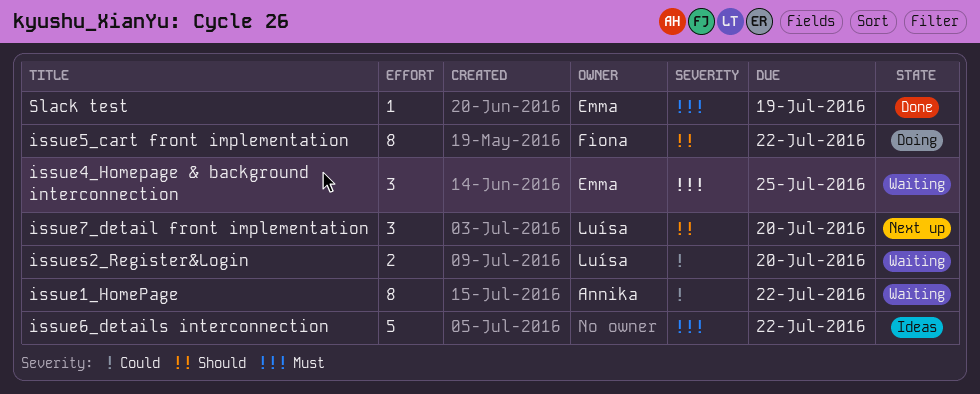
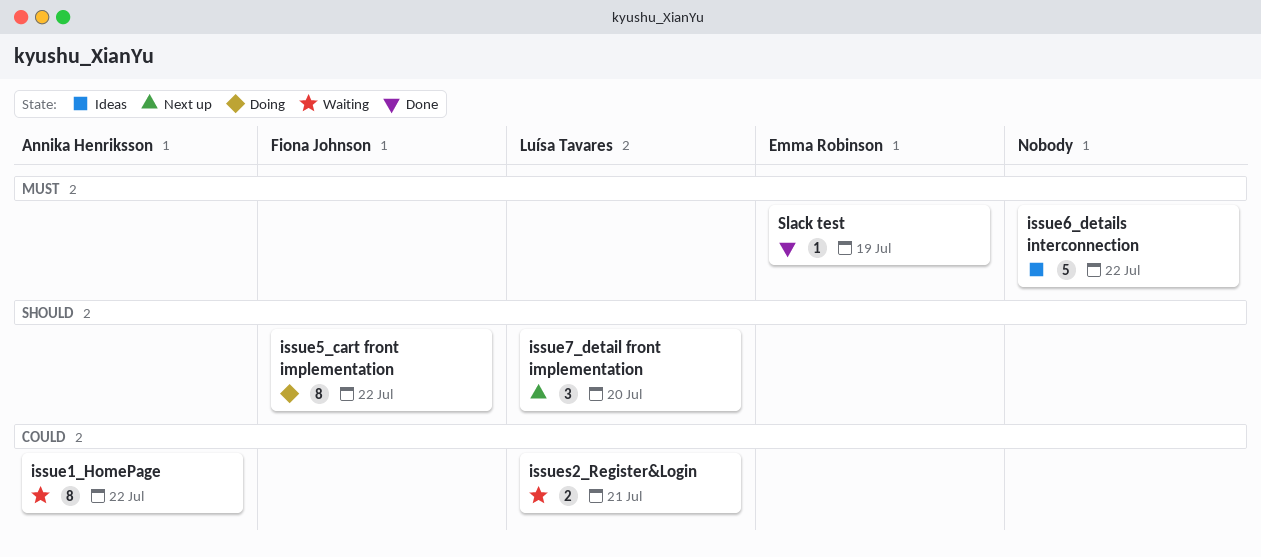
issue4_Homepage & background interconnection: present -> none
issues2_Register&Login, due: Jul 20 -> Jul 21

